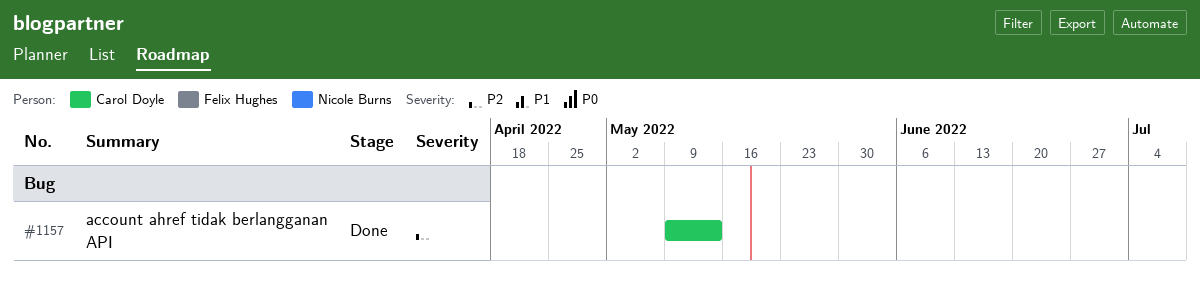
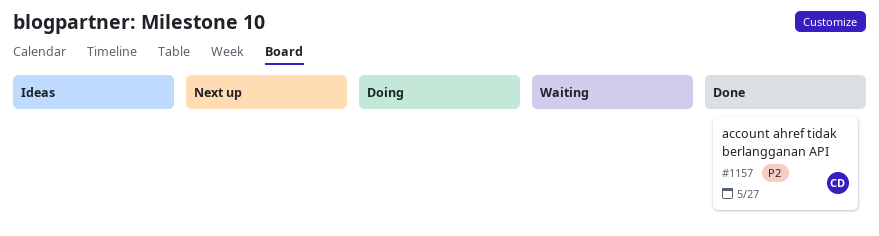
#1157, due: May 13 -> May 27

